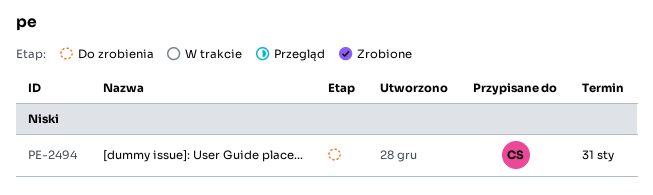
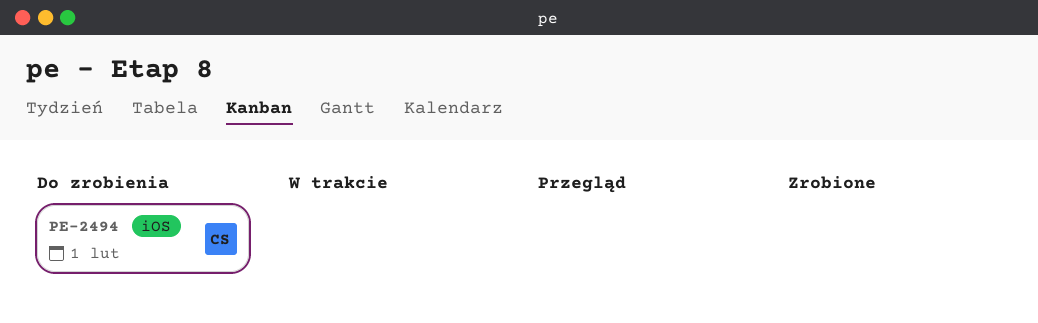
PE-2494, due: Jan 31 -> Feb 1

